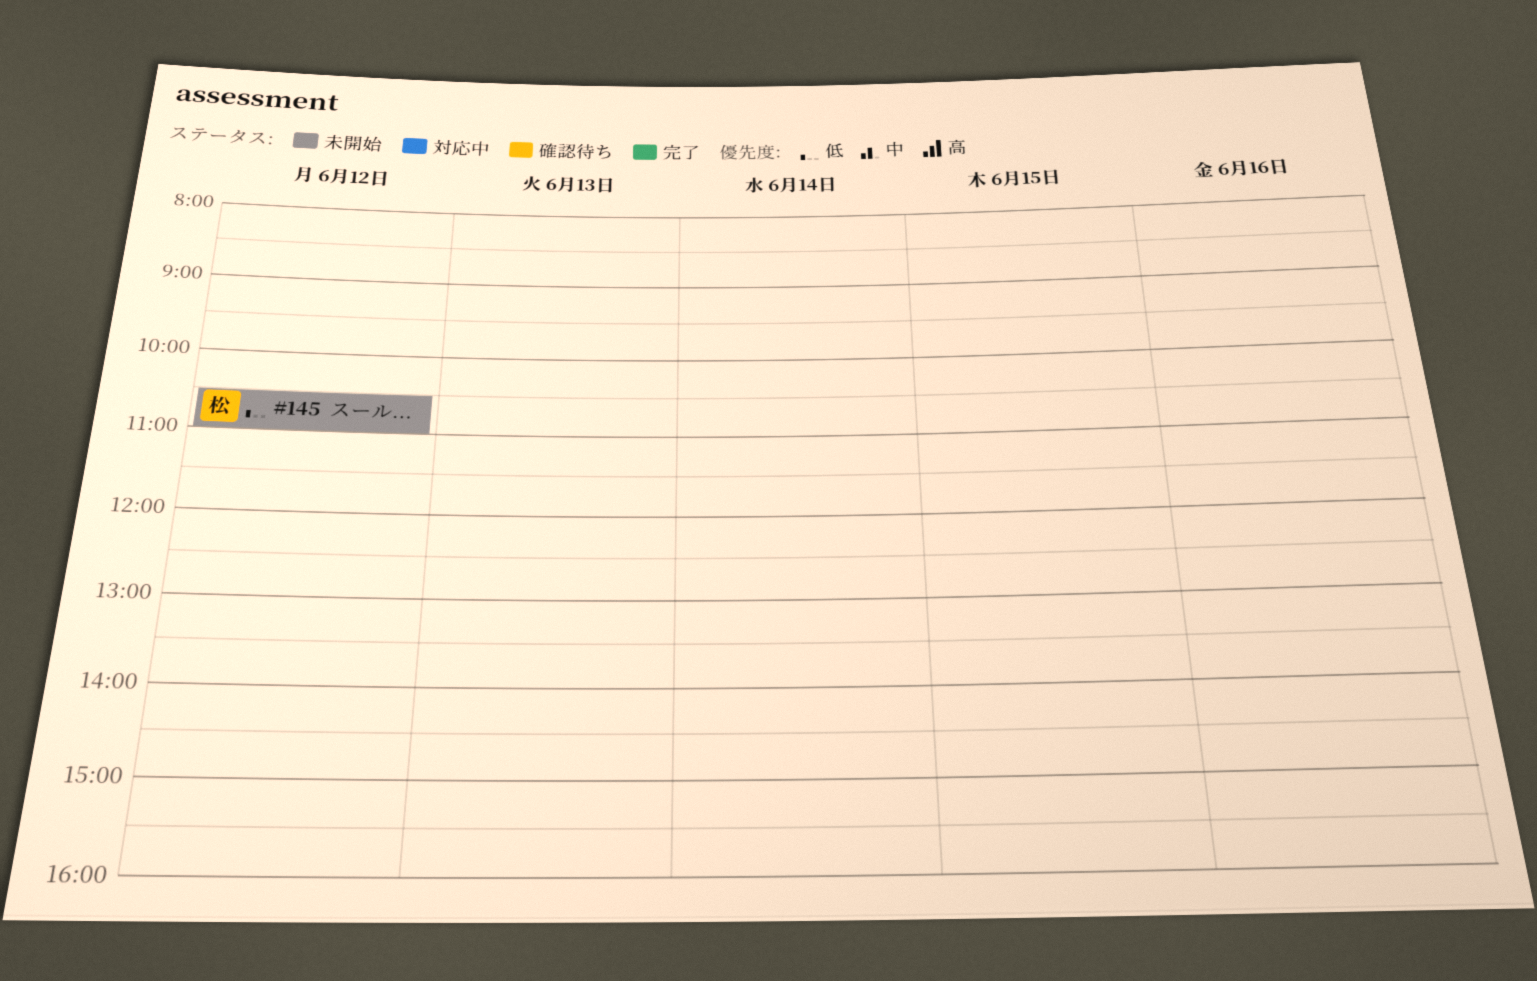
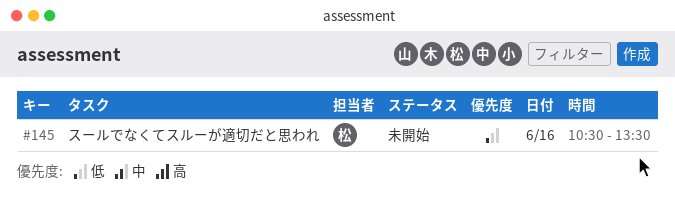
#145, day: Jun 12 -> Jun 16
#145, ends: 11:00 -> 13:30

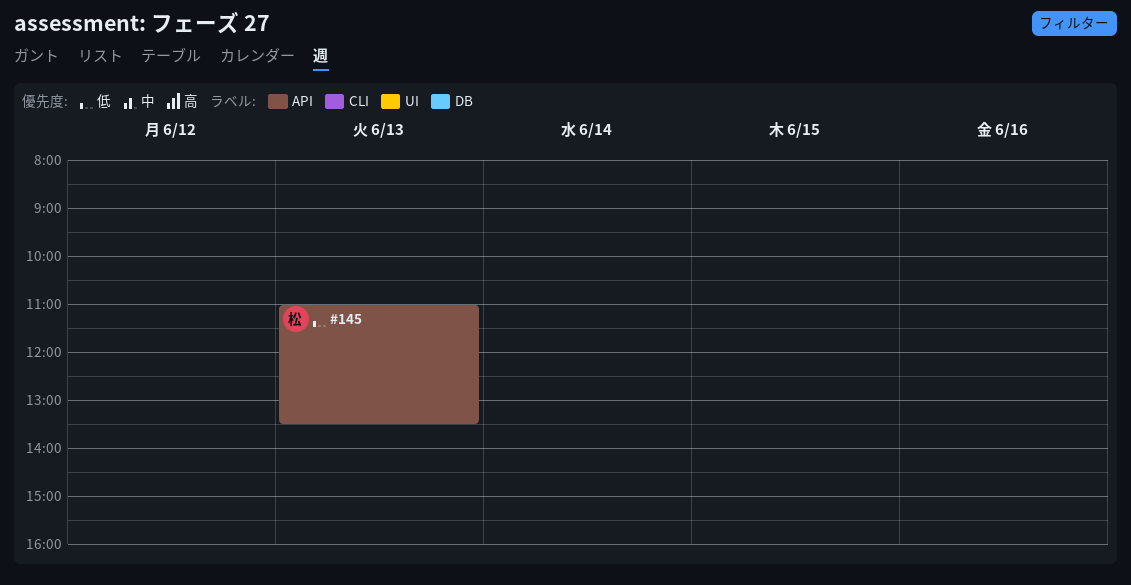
#145, day: Jun 16 -> Jun 13
#145, begins: 10:30 -> 11:00

